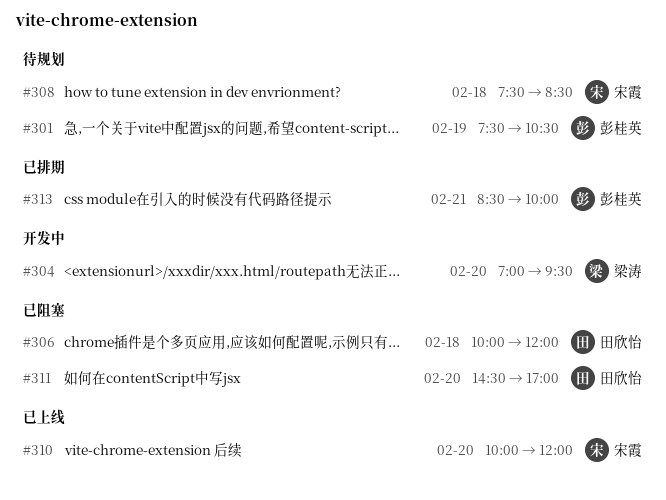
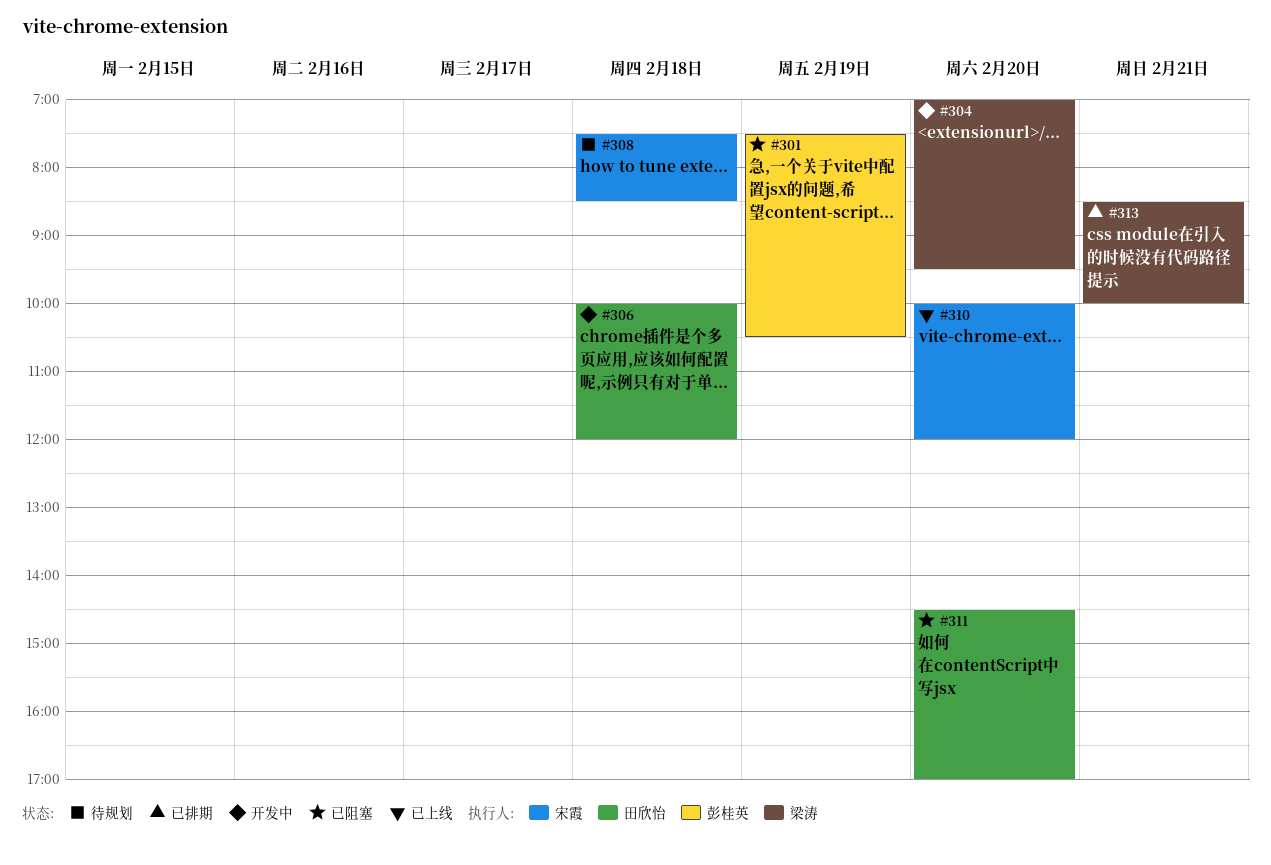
#301, status: 待规划 -> 已阻塞
#306, status: 已阻塞 -> 开发中
#313, owner: 彭桂英 -> 梁涛

